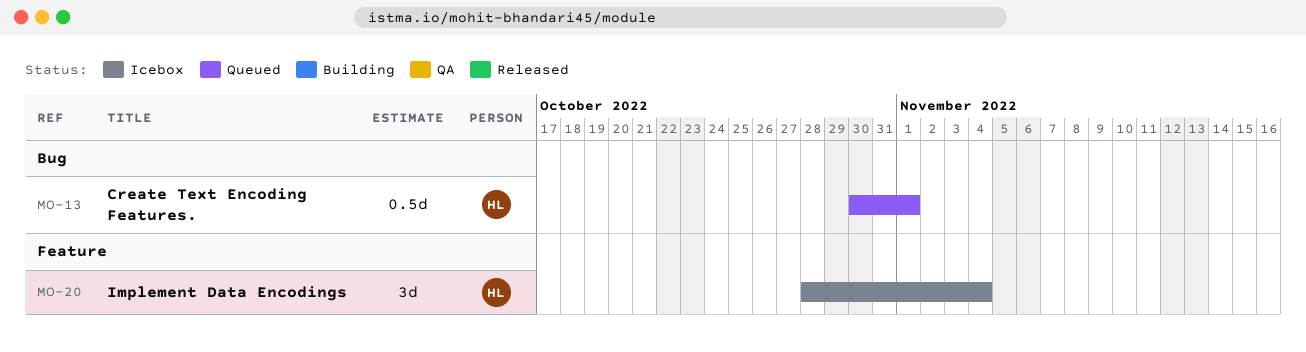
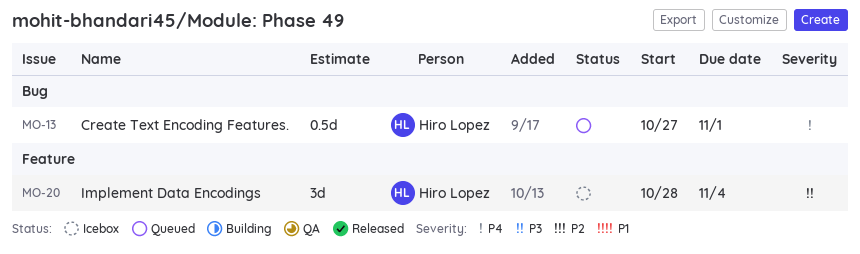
MO-13, start: Oct 30 -> Oct 27

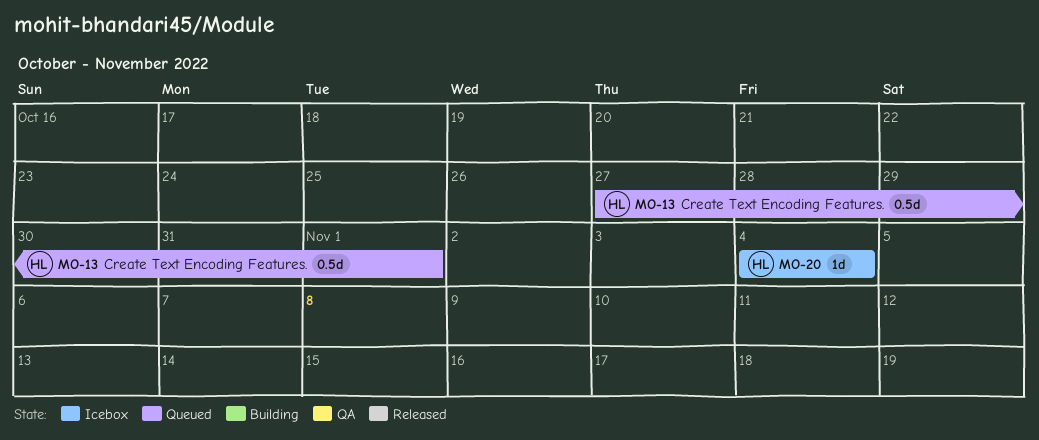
MO-20, estimate: 3d -> 1d
MO-20, start: Oct 28 -> Nov 4

